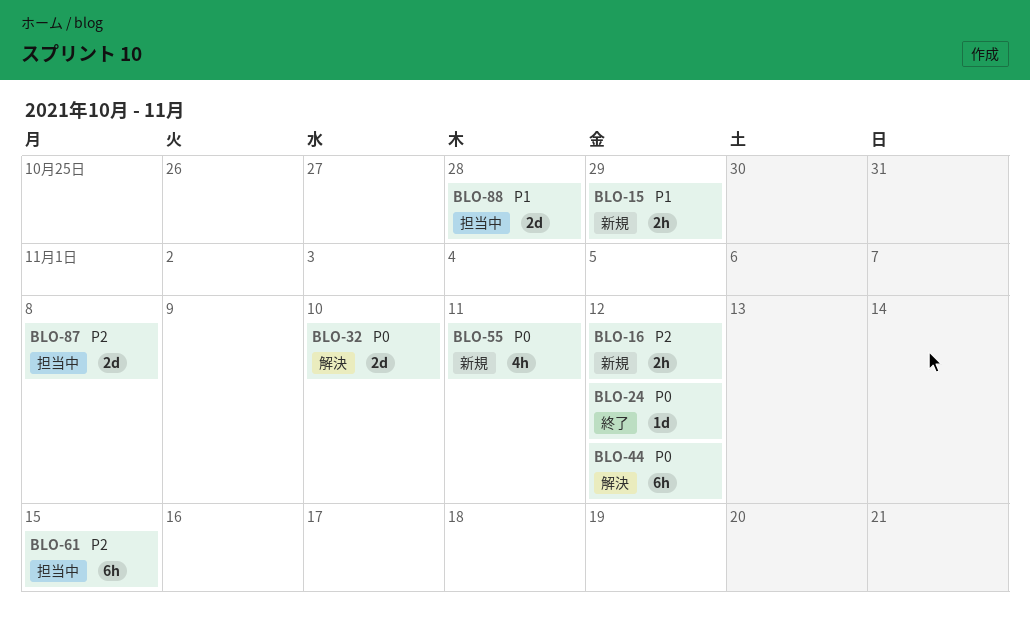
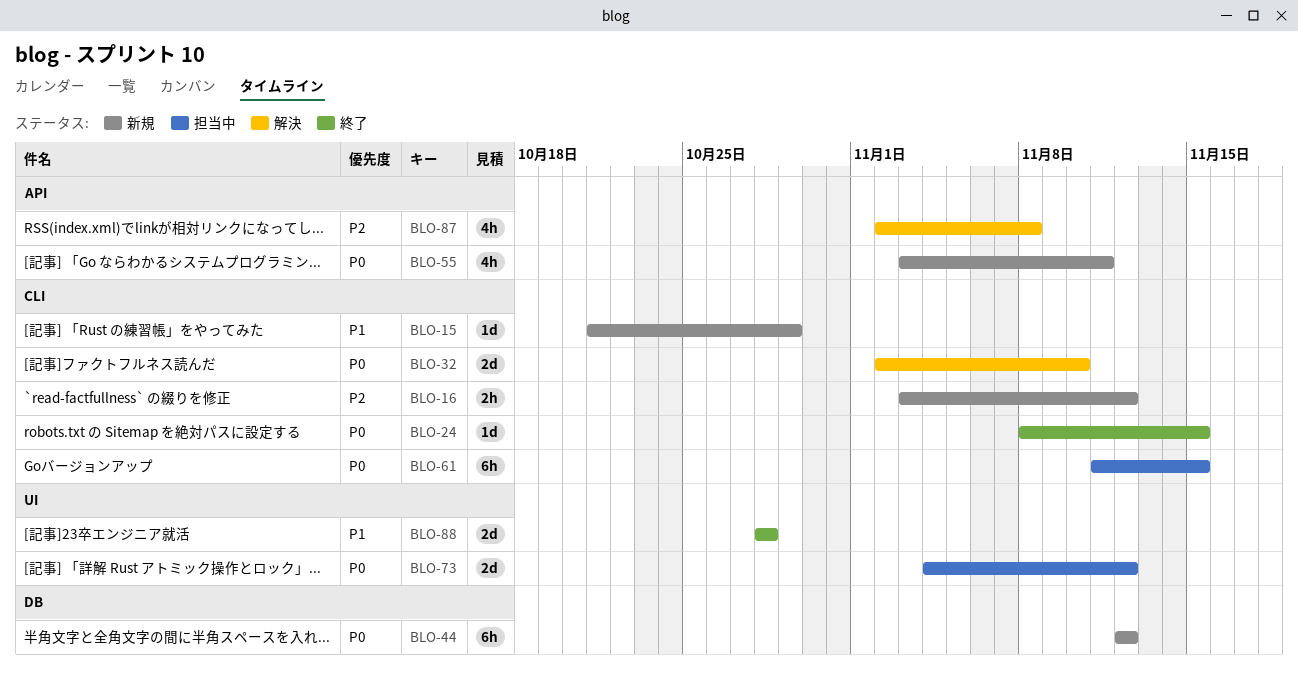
BLO-15, estimate: 2h -> 1d
BLO-24, due: Nov 12 -> Nov 15
BLO-44, status: 解決 -> 新規
BLO-61, priority: P2 -> P0
BLO-73: none -> present
BLO-87, status: 担当中 -> 解決
BLO-87, estimate: 2d -> 4h
BLO-88, status: 担当中 -> 終了

